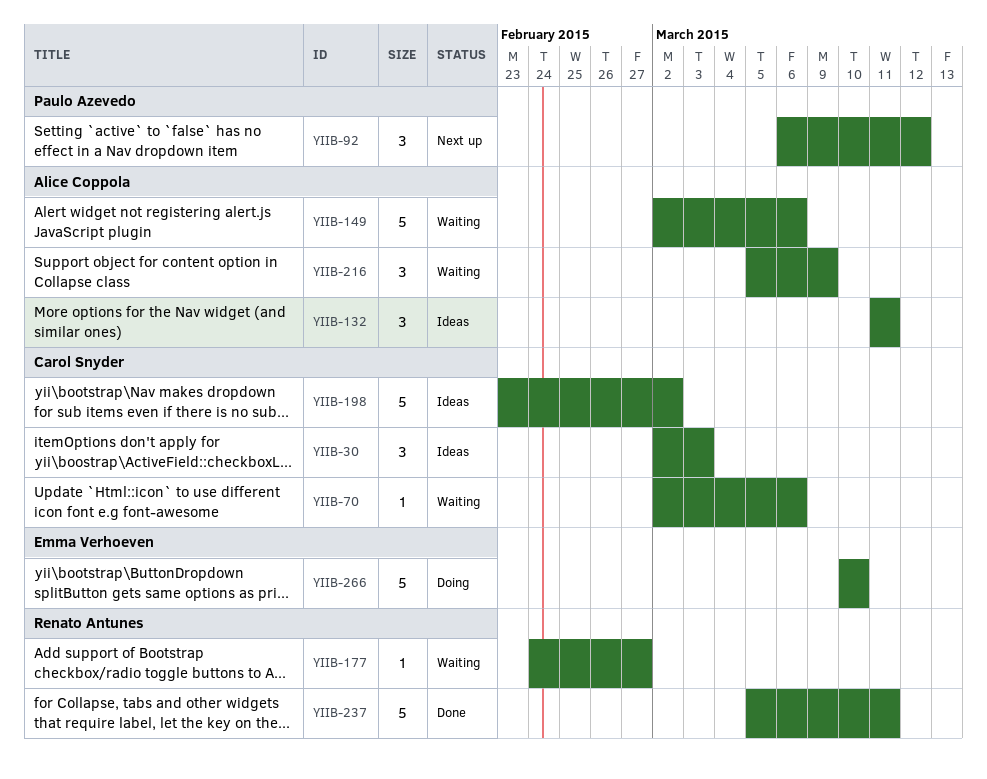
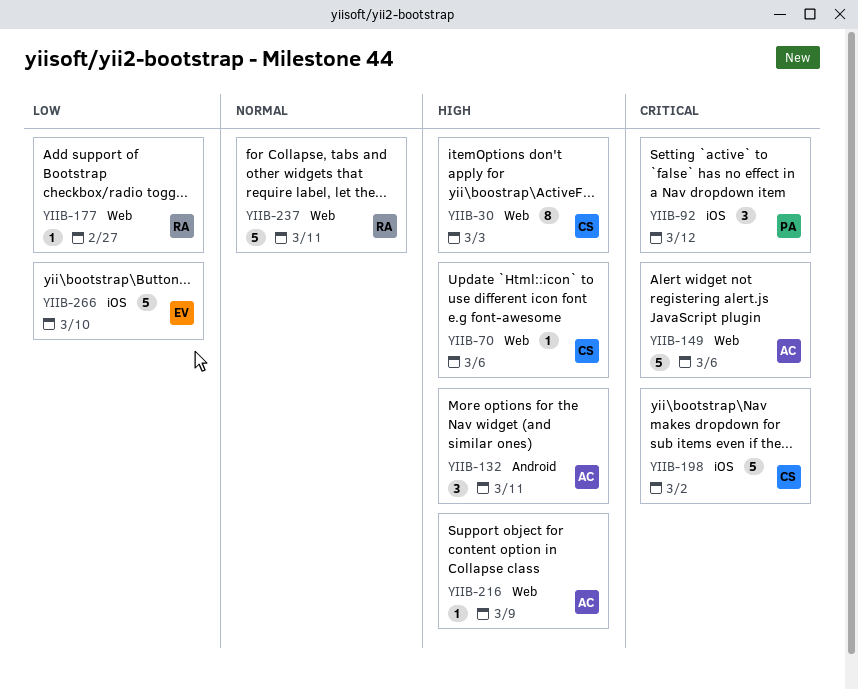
YIIB-30, estimate: 3 -> 8
YIIB-216, estimate: 3 -> 1

